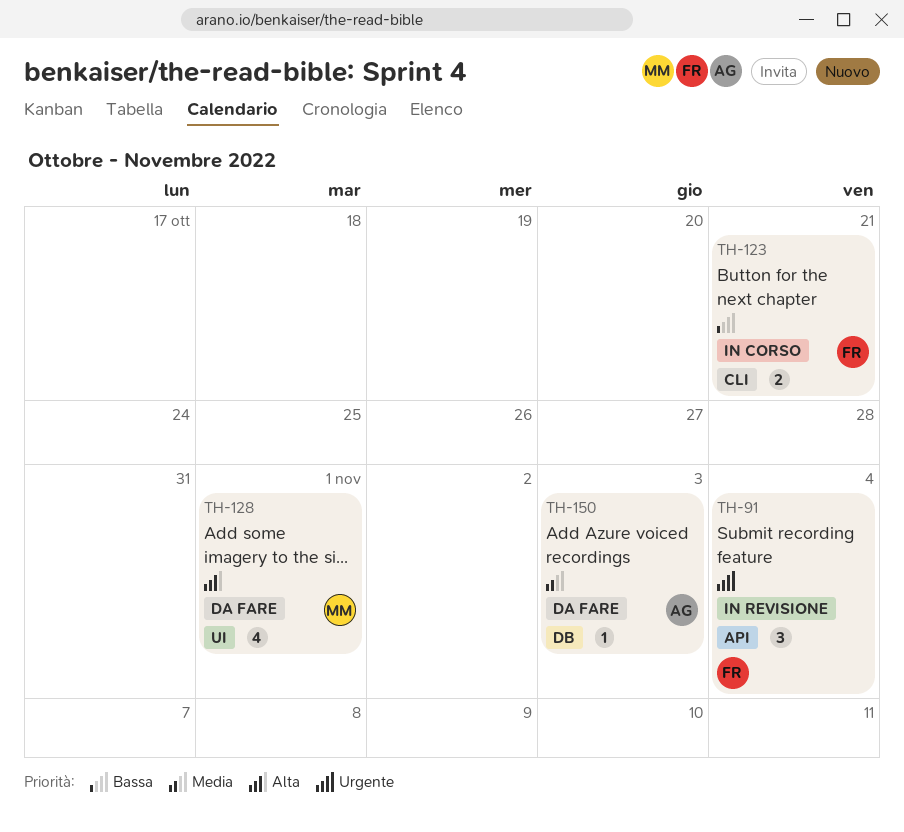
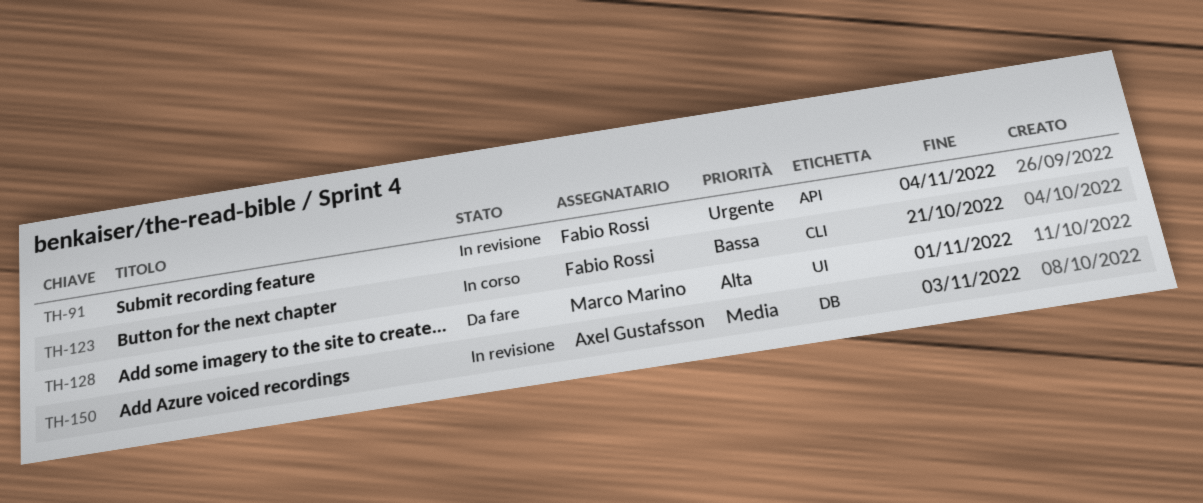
TH-150, status: Da fare -> In revisione

